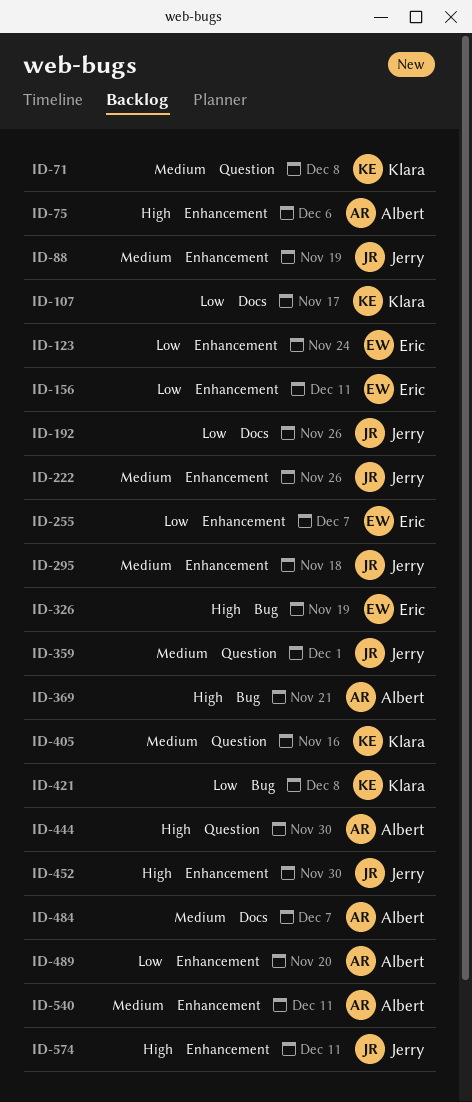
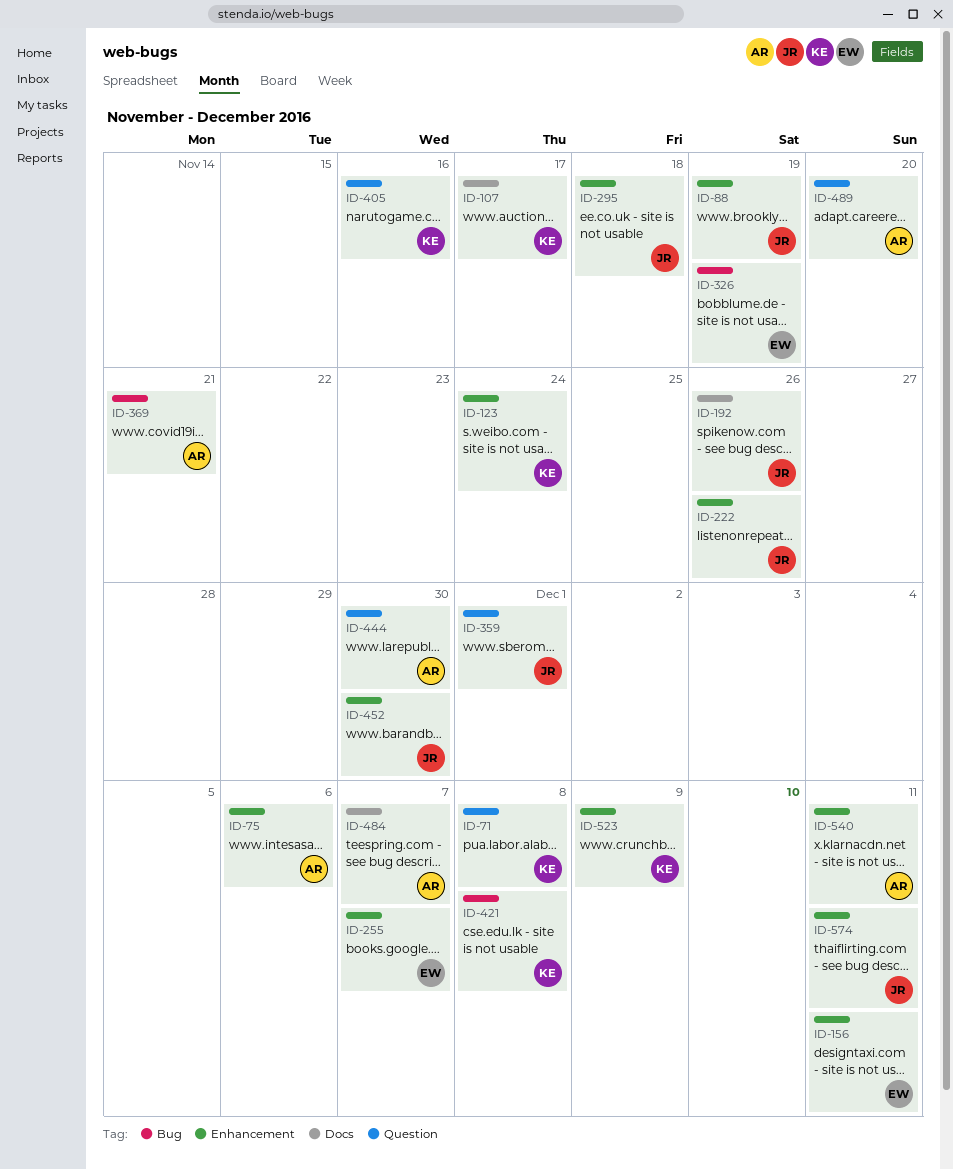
ID-123, owner: Eric -> Klara
ID-489, label: Enhancement -> Question
ID-523: none -> present

